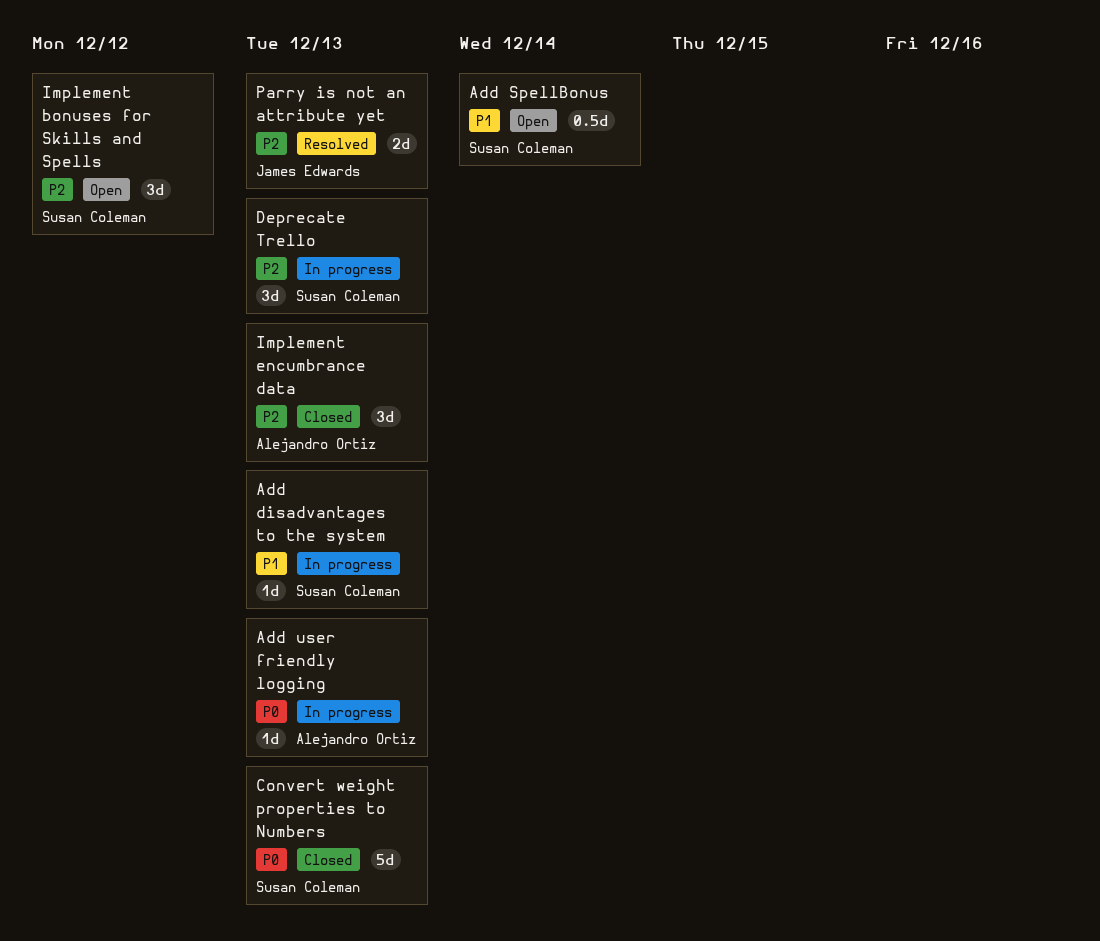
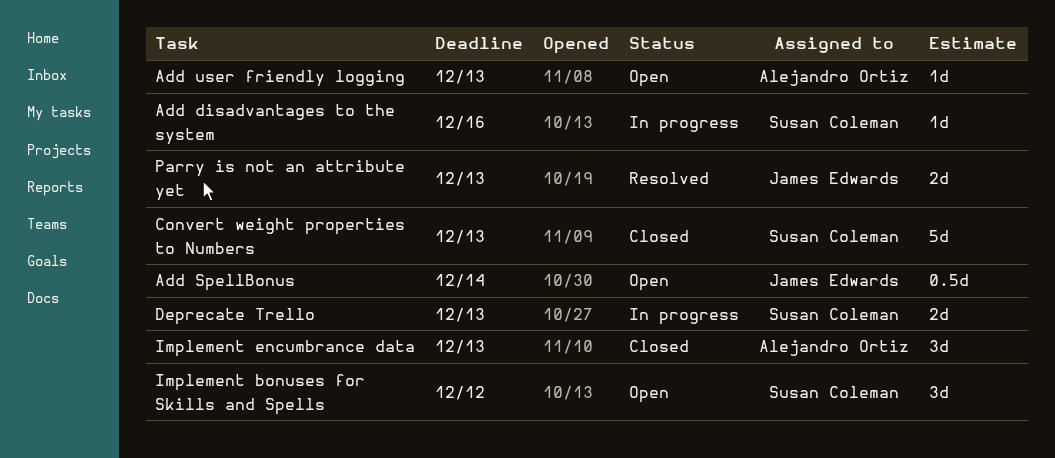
Add disadvantages to the system, due: Dec 13 -> Dec 16
Add SpellBonus, owner: Susan Coleman -> James Edwards
Add user friendly logging, status: In progress -> Open
Deprecate Trello, estimate: 3d -> 2d

